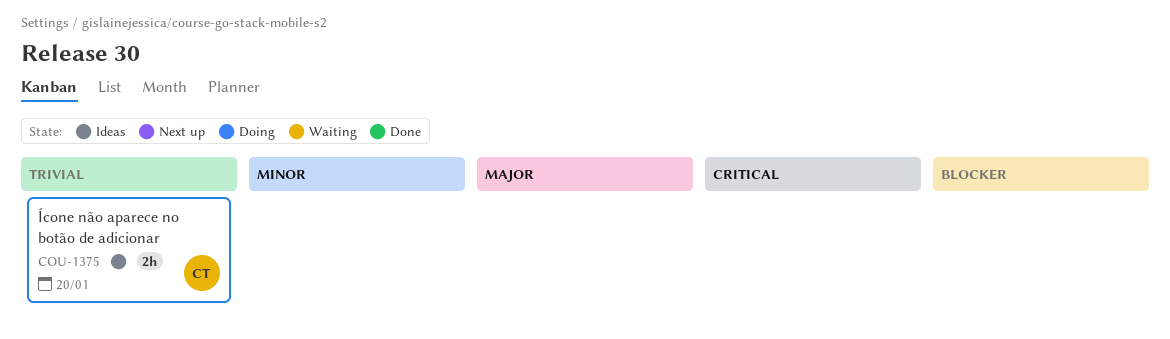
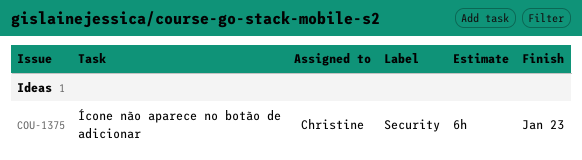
COU-1375, estimate: 2h -> 6h
COU-1375, due: Jan 20 -> Jan 23

